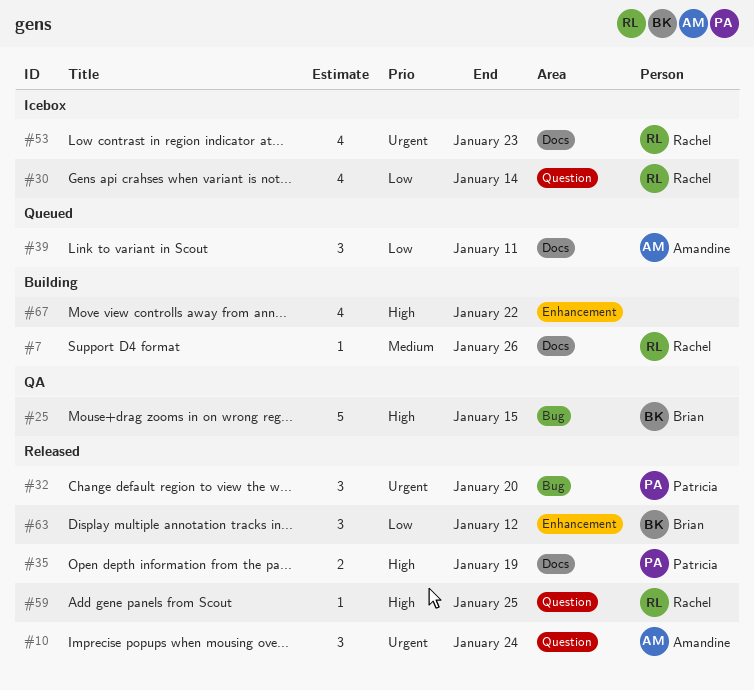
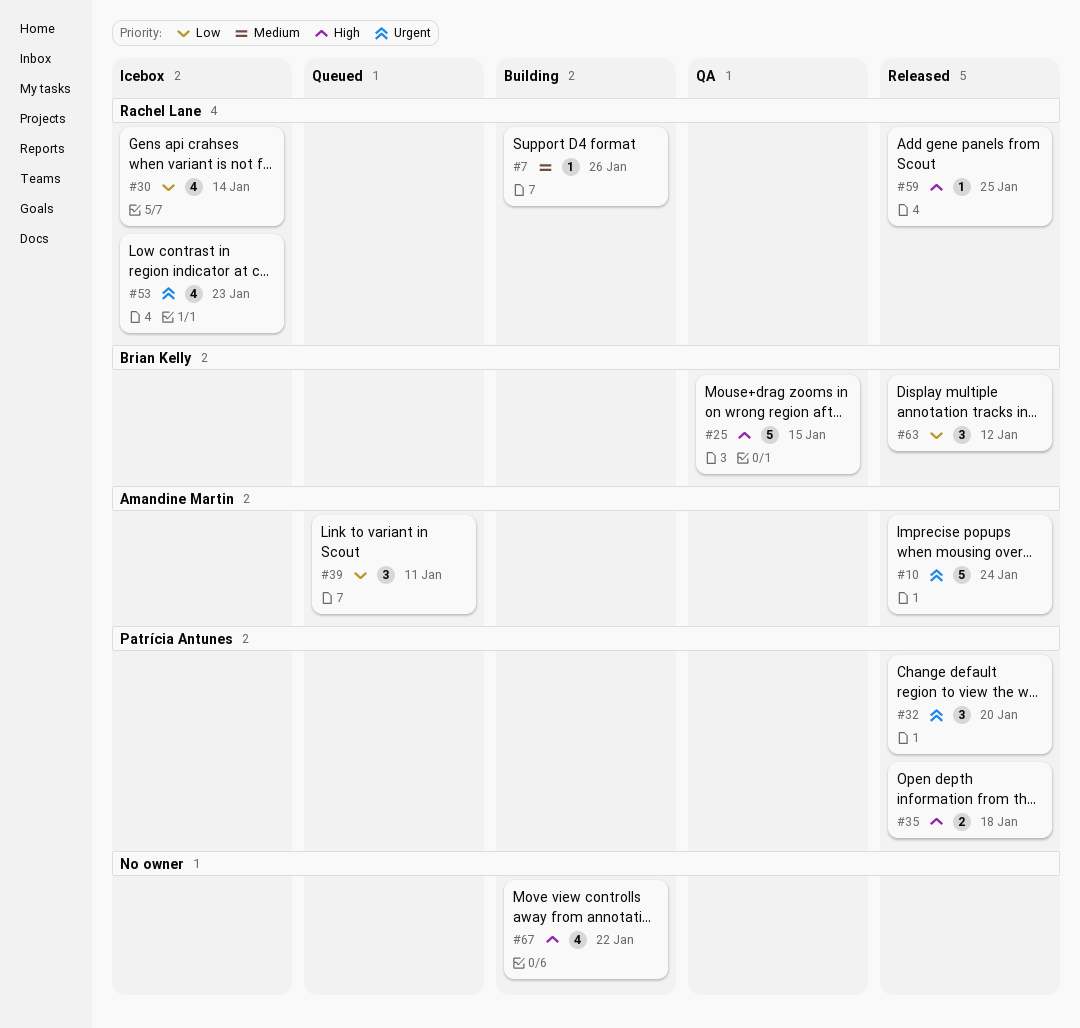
#10, estimate: 3 -> 5
#35, due: Jan 19 -> Jan 18

